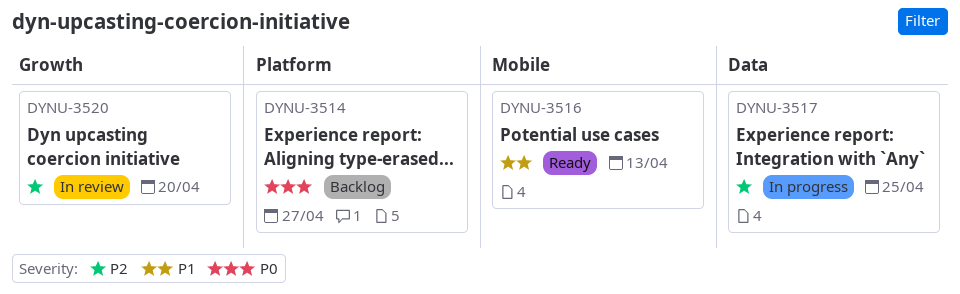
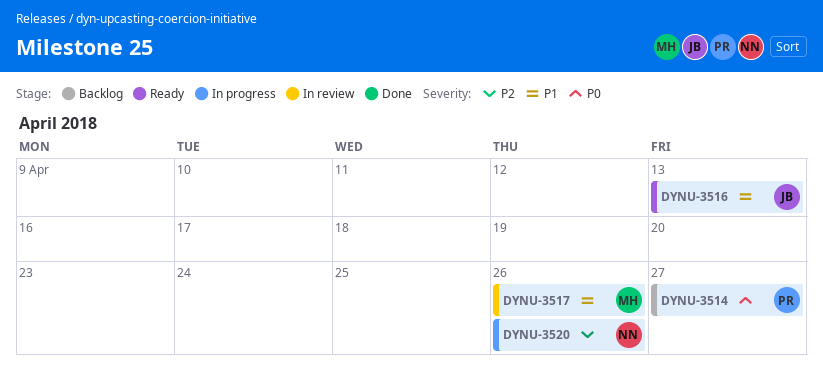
DYNU-3517, status: In progress -> In review
DYNU-3517, priority: P2 -> P1
DYNU-3517, due: Apr 25 -> Apr 26
DYNU-3520, status: In review -> In progress
DYNU-3520, due: Apr 20 -> Apr 26

